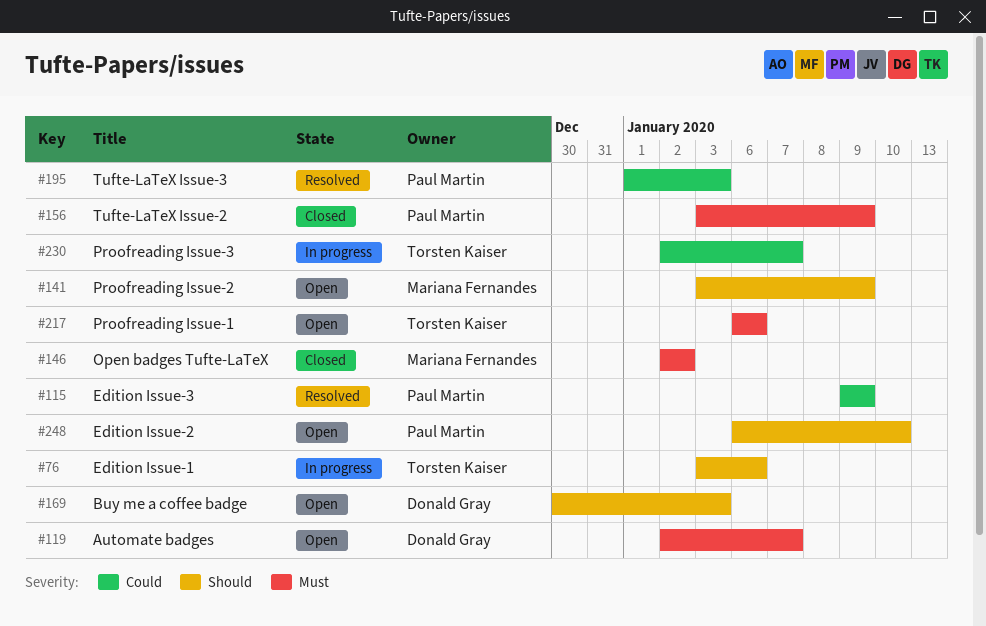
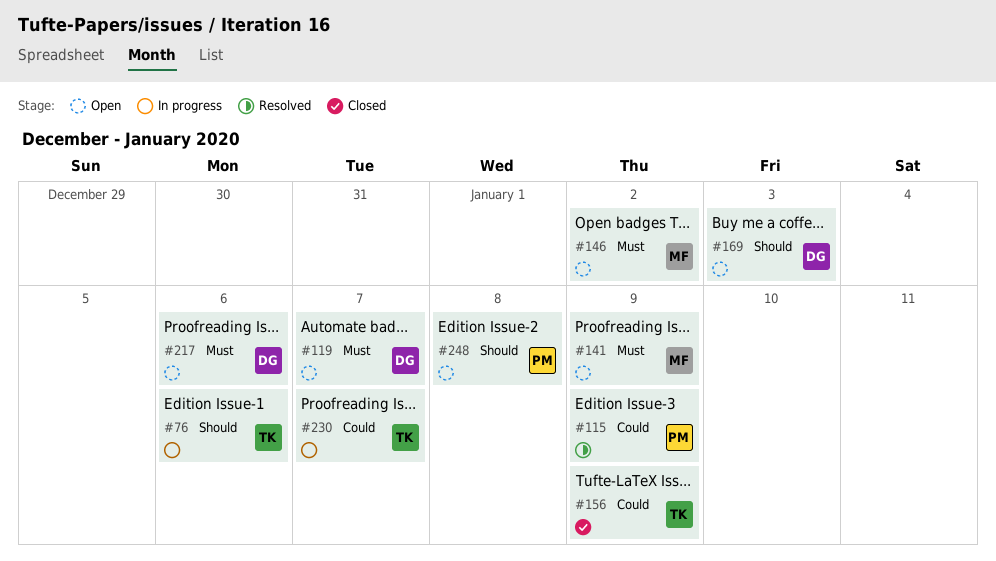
#141, priority: Should -> Must
#146, status: Closed -> Open
#156, owner: Paul Martin -> Torsten Kaiser
#156, priority: Must -> Could
#195: present -> none
#217, owner: Torsten Kaiser -> Donald Gray
#248, due: Jan 10 -> Jan 8

